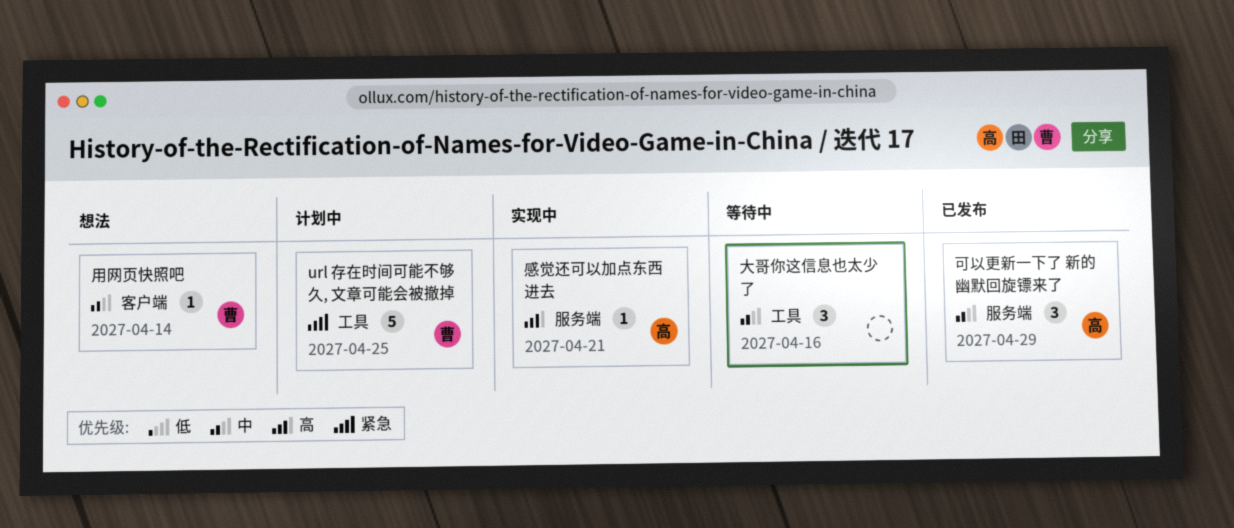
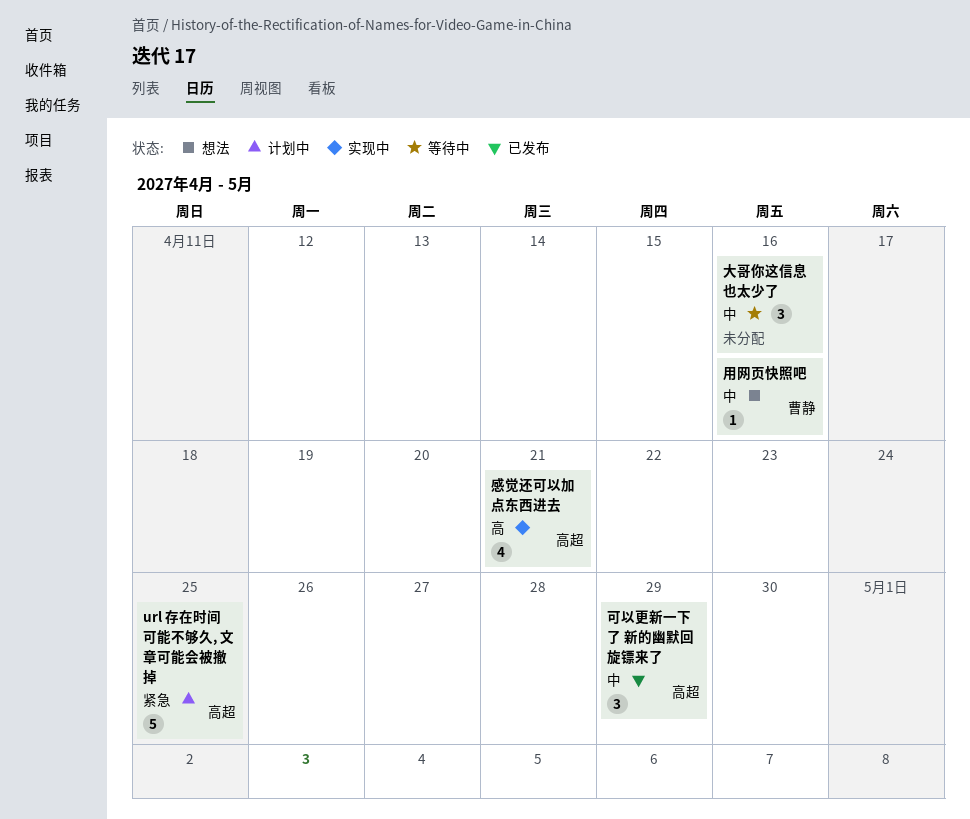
url 存在时间可能不够久, 文章可能会被撤掉, owner: 曹静 -> 高超
感觉还可以加点东西进去, estimate: 1 -> 4
用网页快照吧, due: Apr 14 -> Apr 16

